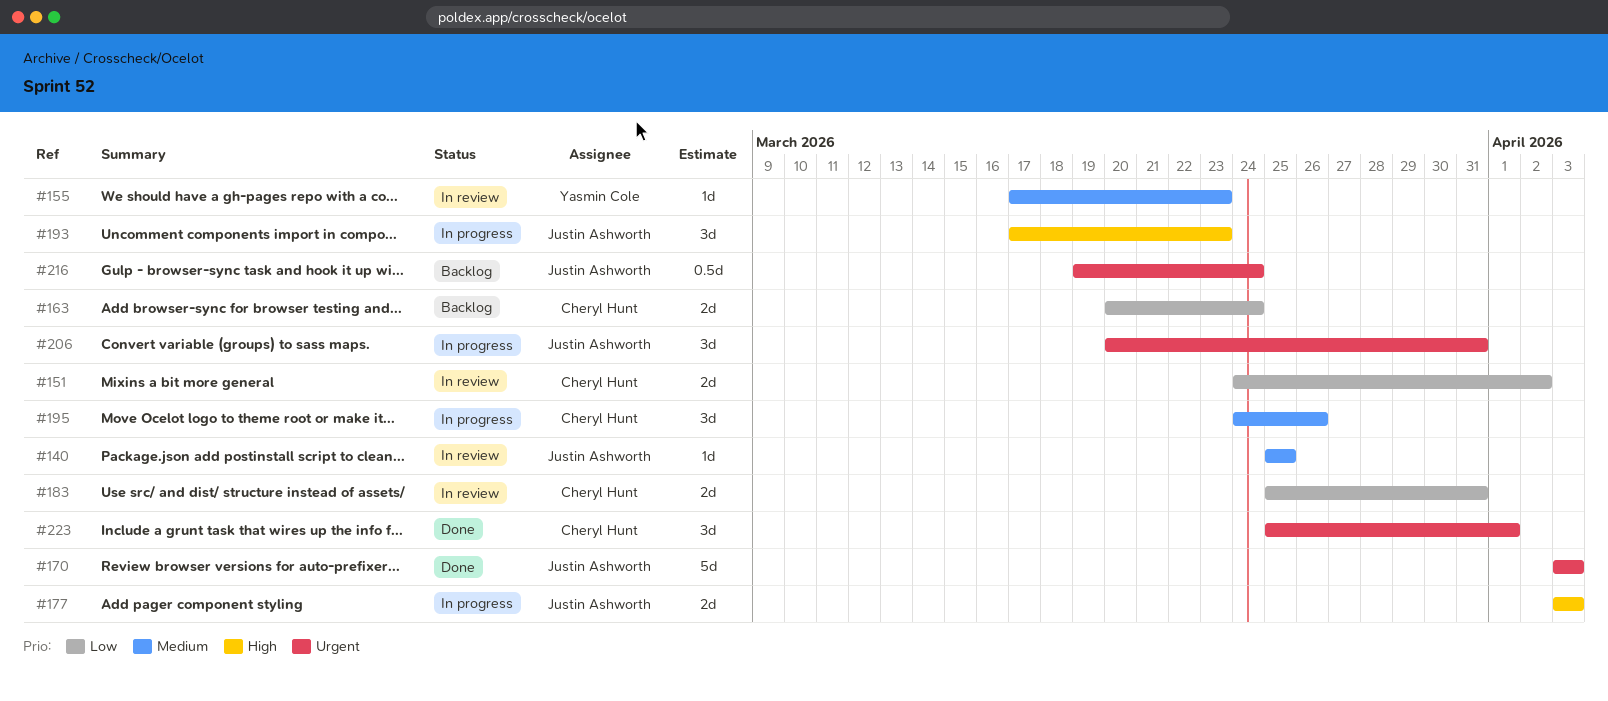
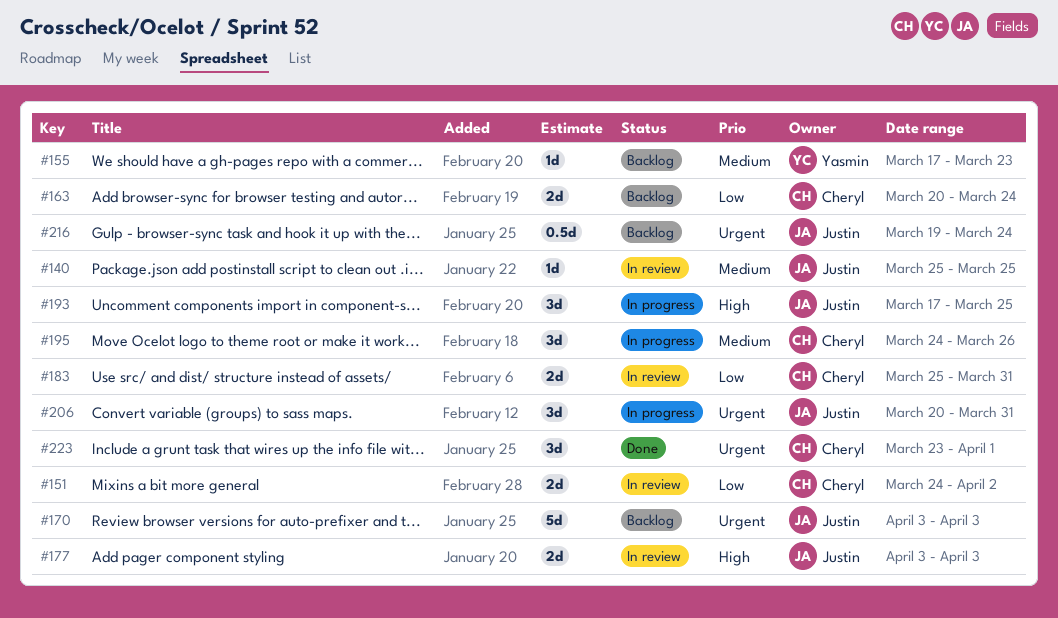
#155, status: In review -> Backlog
#170, status: Done -> Backlog
#177, status: In progress -> In review
#193, due: Mar 23 -> Mar 25
#223, start: Mar 25 -> Mar 23

